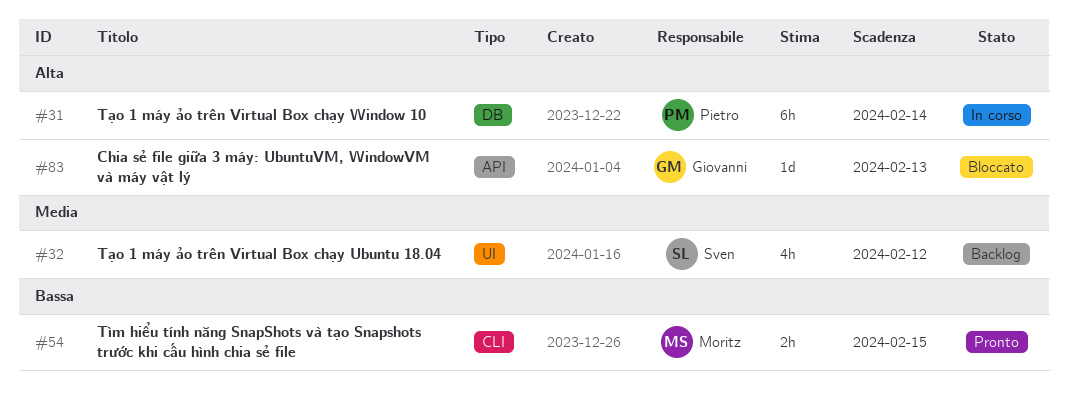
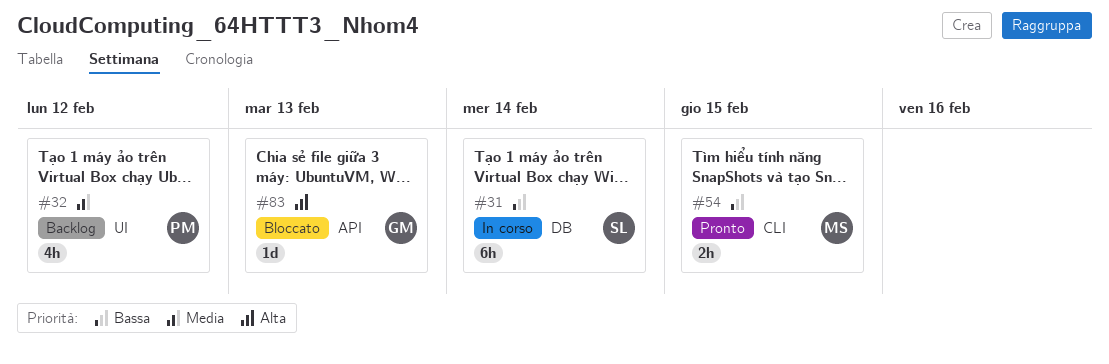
#31, owner: Pietro -> Sven
#31, priority: Alta -> Bassa
#32, owner: Sven -> Pietro

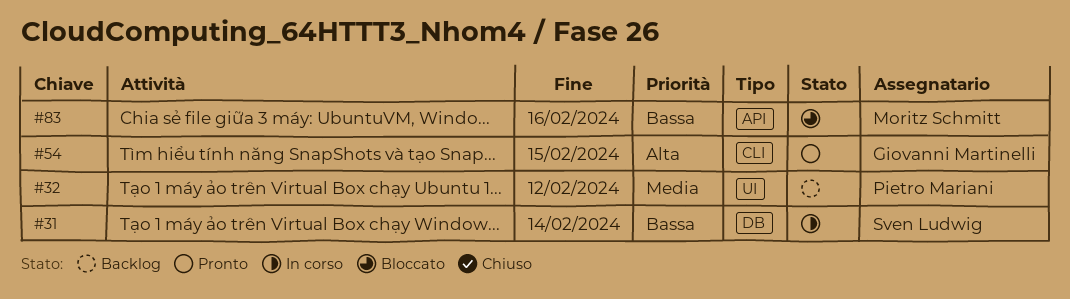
#54, owner: Moritz Schmitt -> Giovanni Martinelli
#54, priority: Bassa -> Alta
#83, owner: Giovanni Martinelli -> Moritz Schmitt
#83, priority: Alta -> Bassa
#83, due: Feb 13 -> Feb 16

